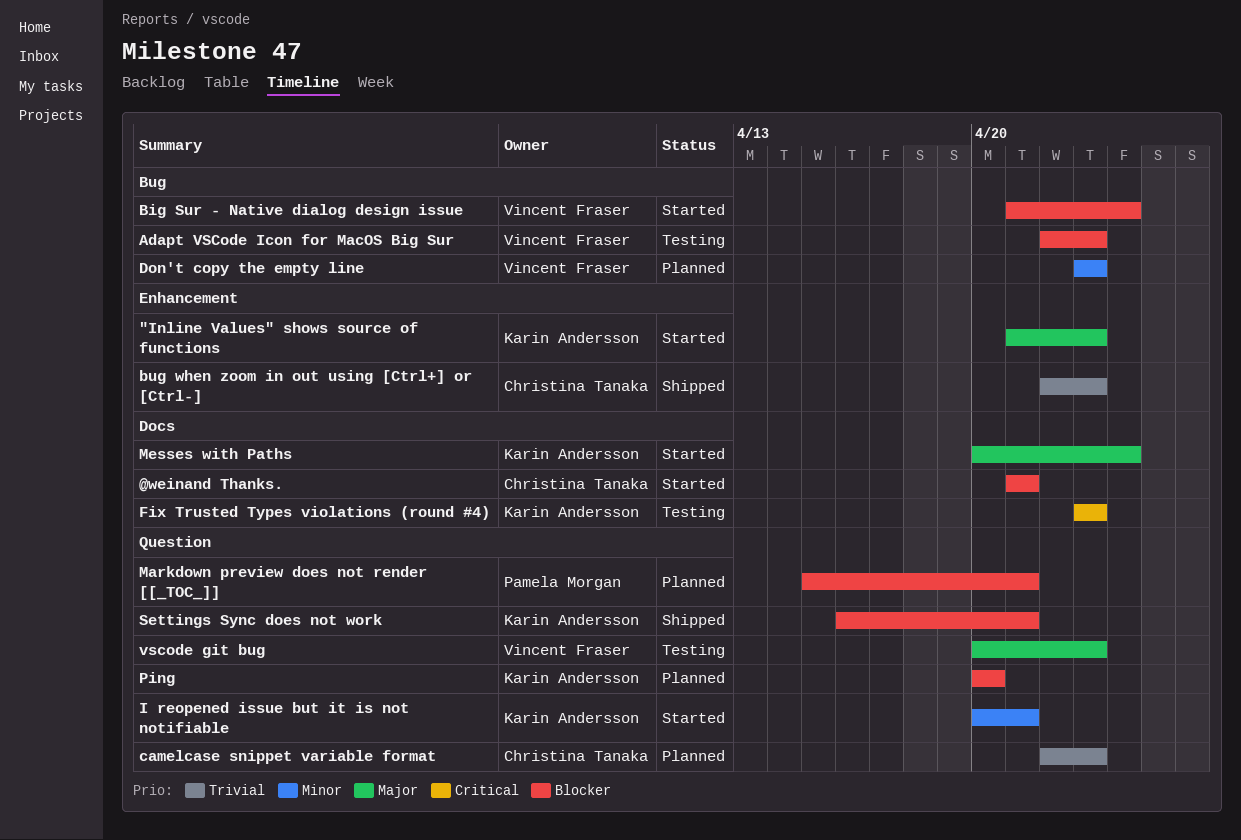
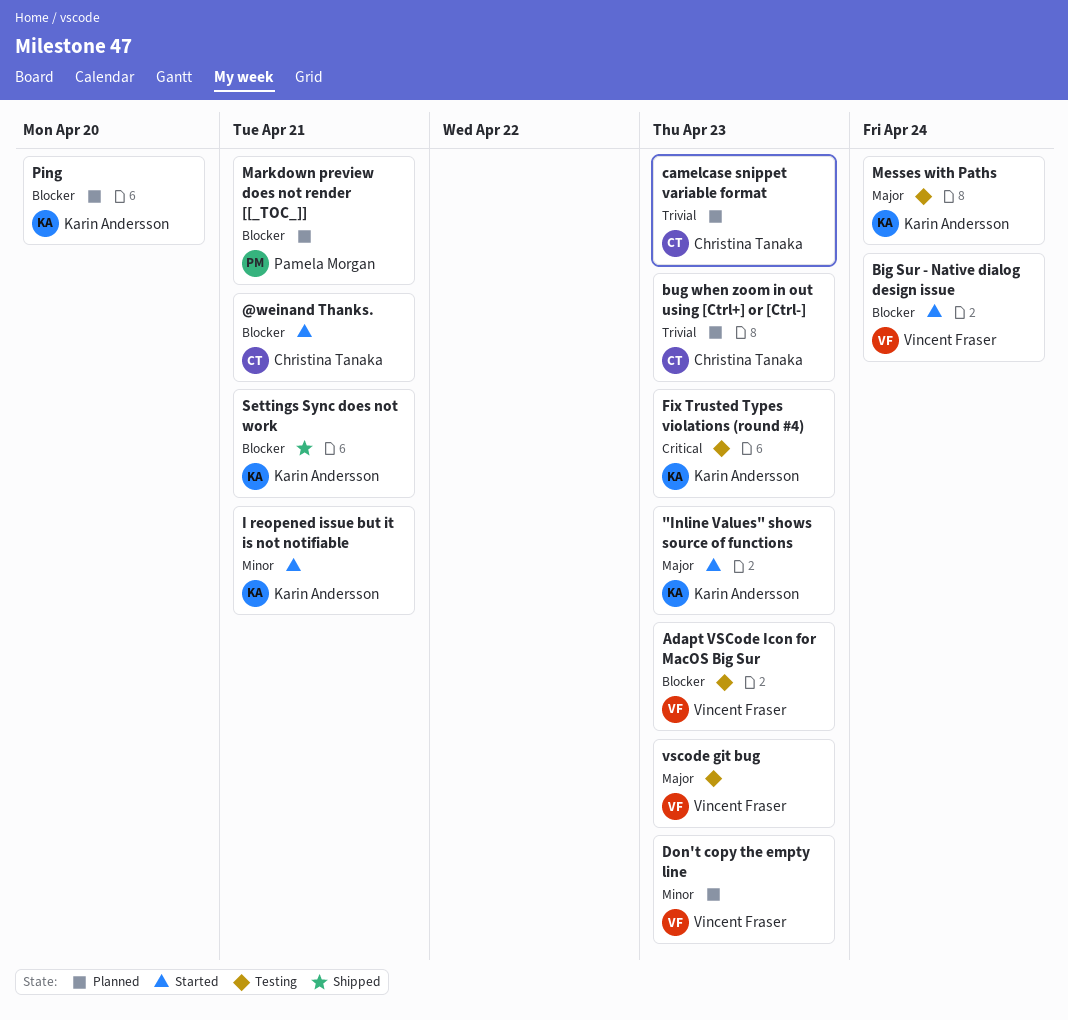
bug when zoom in out using [Ctrl+] or [Ctrl-], status: Shipped -> Planned
Messes with Paths, status: Started -> Testing

